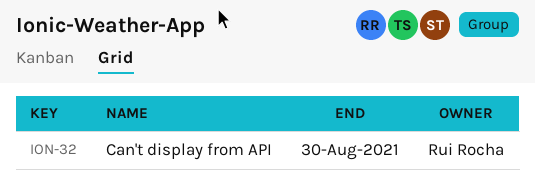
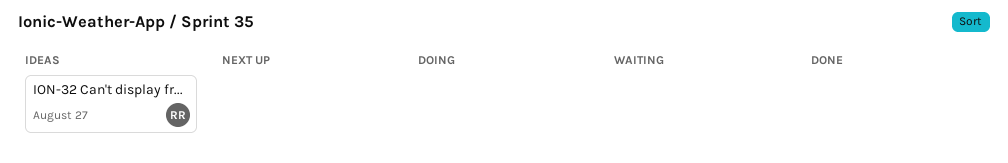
ION-32, due: Aug 30 -> Aug 27

